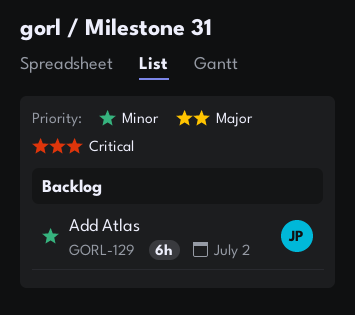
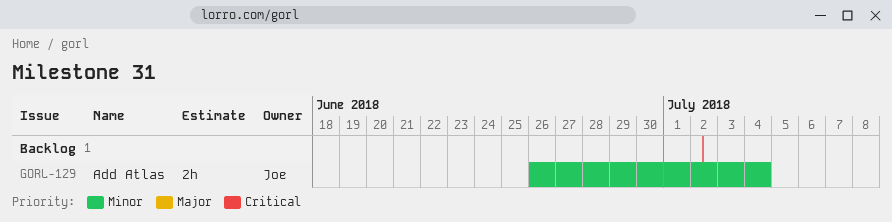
GORL-129, estimate: 6h -> 2h
GORL-129, due: Jul 2 -> Jul 4

